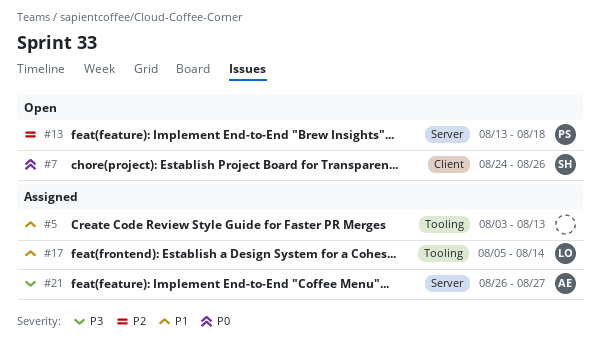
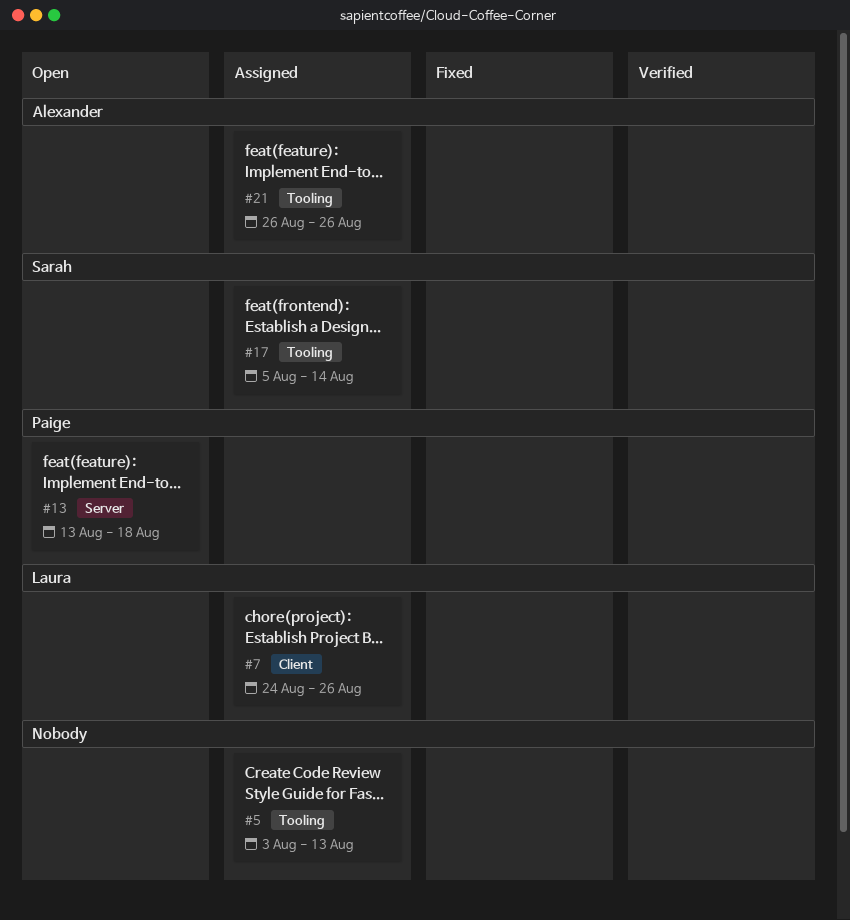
#7, status: Open -> Assigned
#7, owner: Sarah -> Laura
#17, owner: Laura -> Sarah
#21, label: Server -> Tooling
#21, due: Aug 27 -> Aug 26

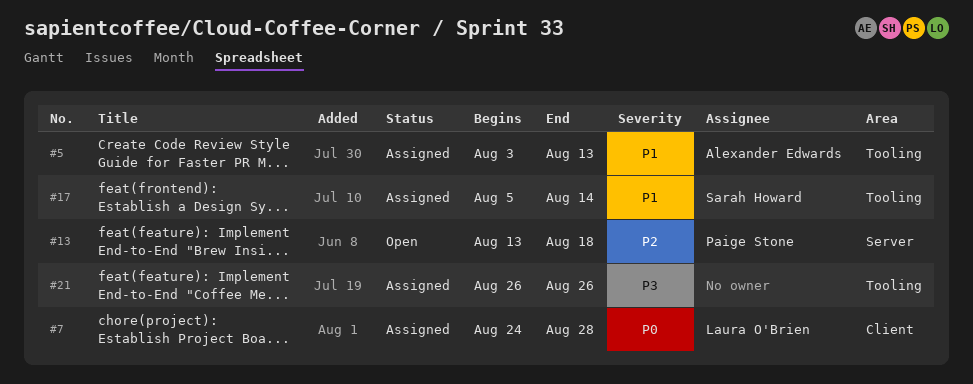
#5, owner: none -> Alexander Edwards
#7, due: Aug 26 -> Aug 28
#21, owner: Alexander Edwards -> none

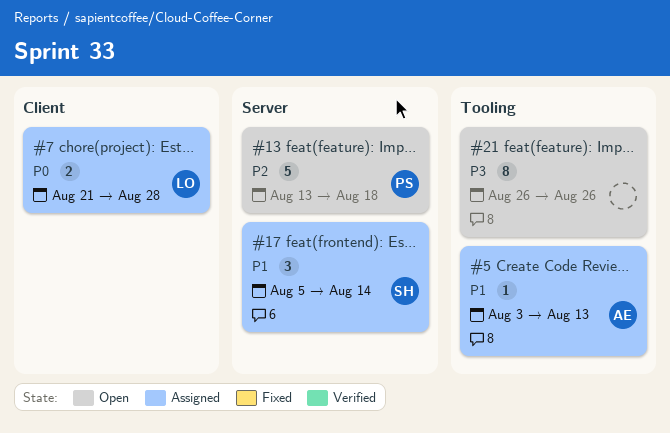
#7, start: Aug 24 -> Aug 21
#17, label: Tooling -> Server
#21, status: Assigned -> Open

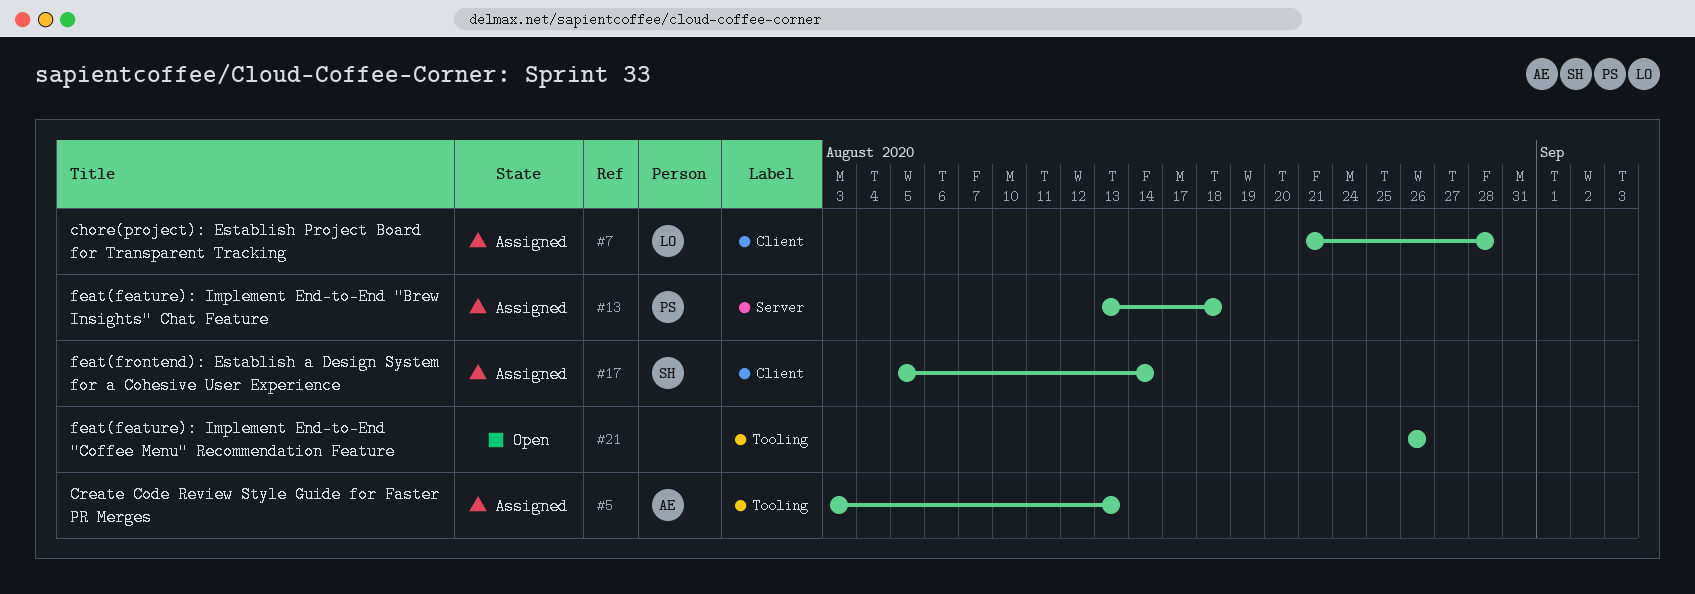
#13, status: Open -> Assigned
#17, label: Server -> Client

